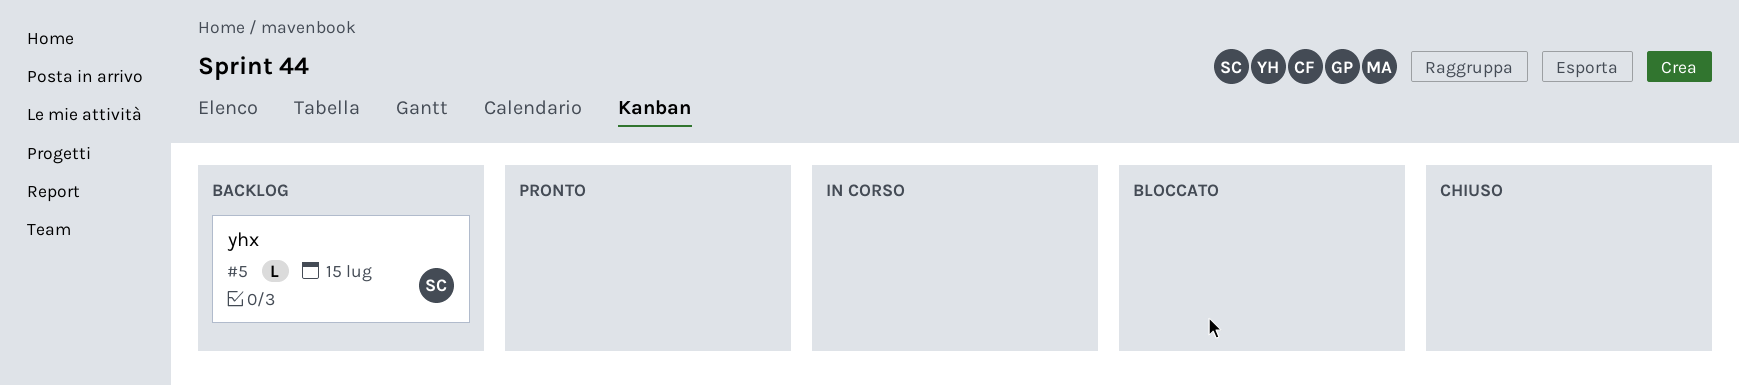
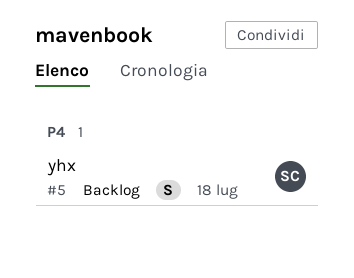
#5, estimate: L -> S
#5, due: Jul 15 -> Jul 18

